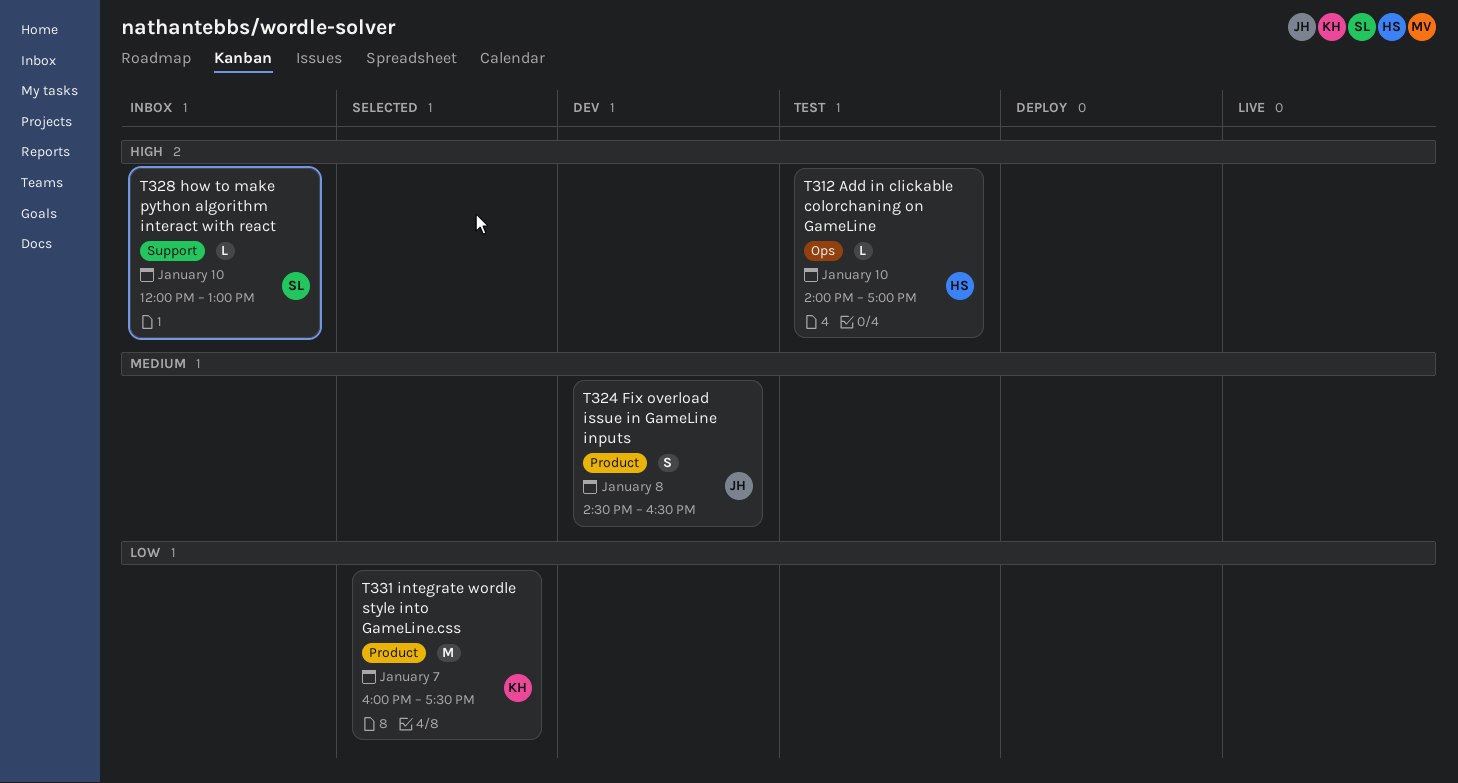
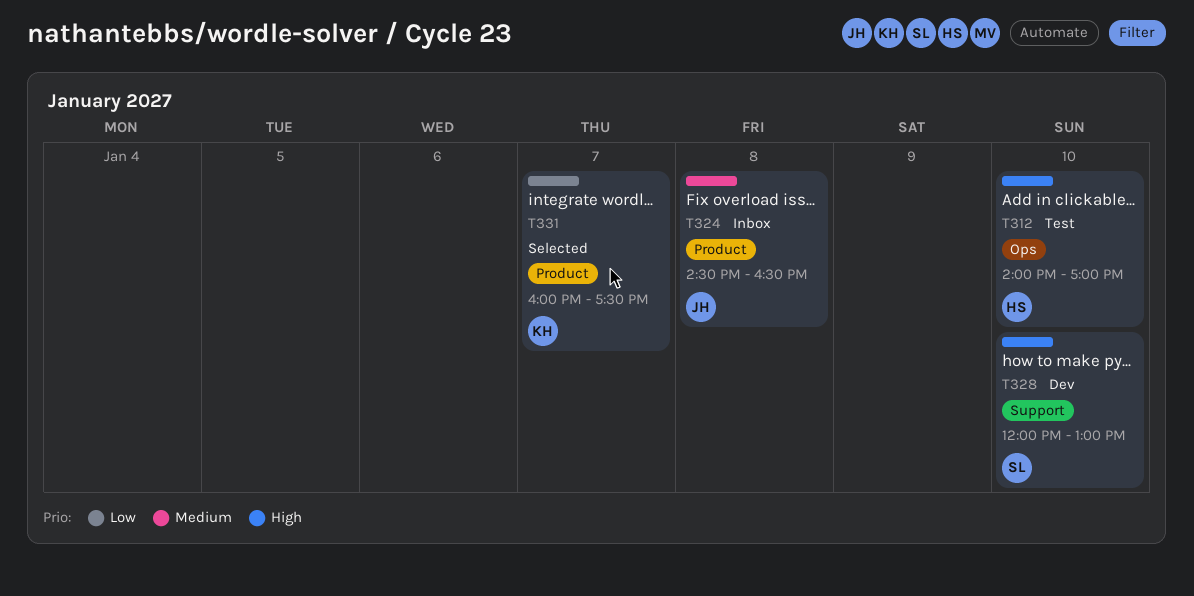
T324, status: Dev -> Inbox
T328, status: Inbox -> Dev

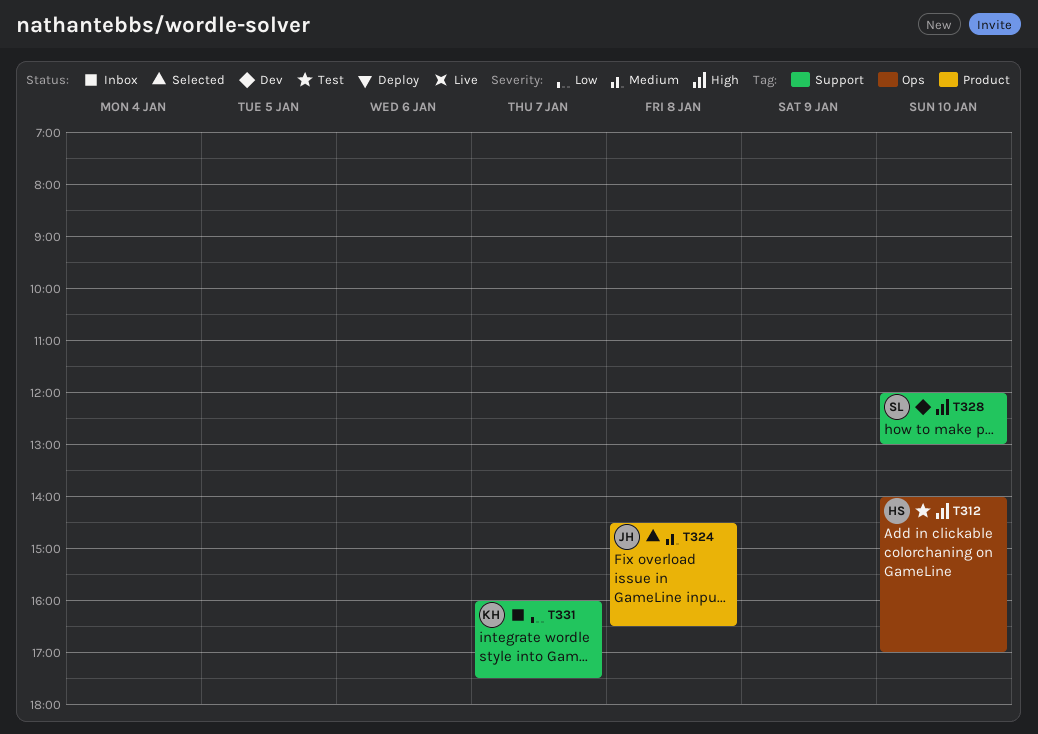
T324, status: Inbox -> Selected
T331, status: Selected -> Inbox
T331, label: Product -> Support

